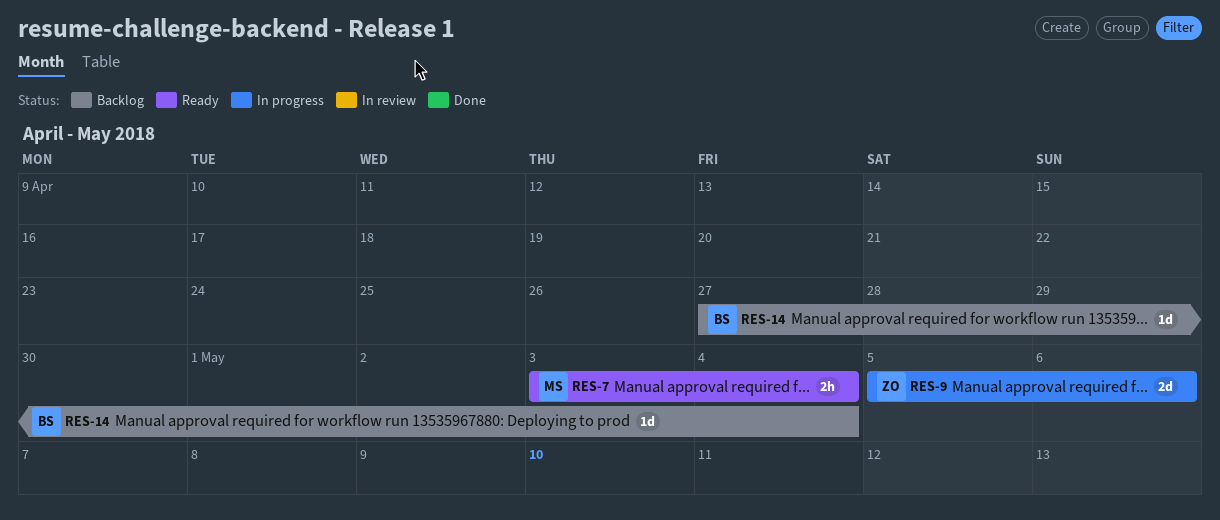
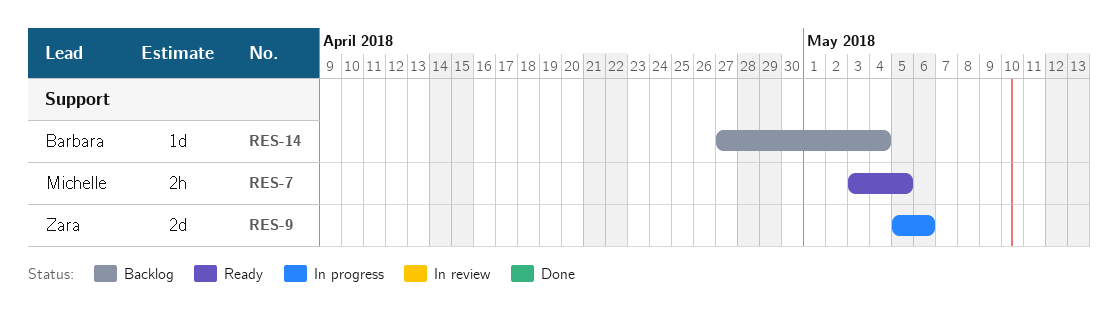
RES-7, due: May 4 -> May 5

